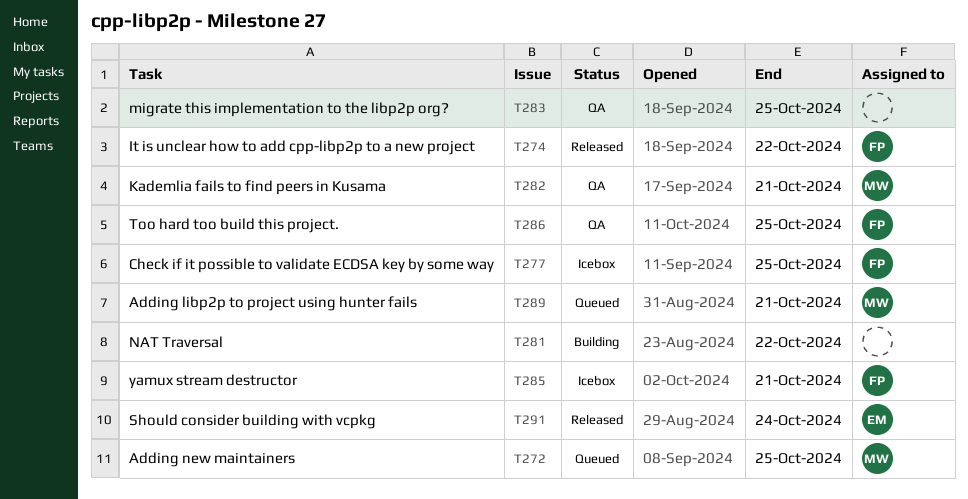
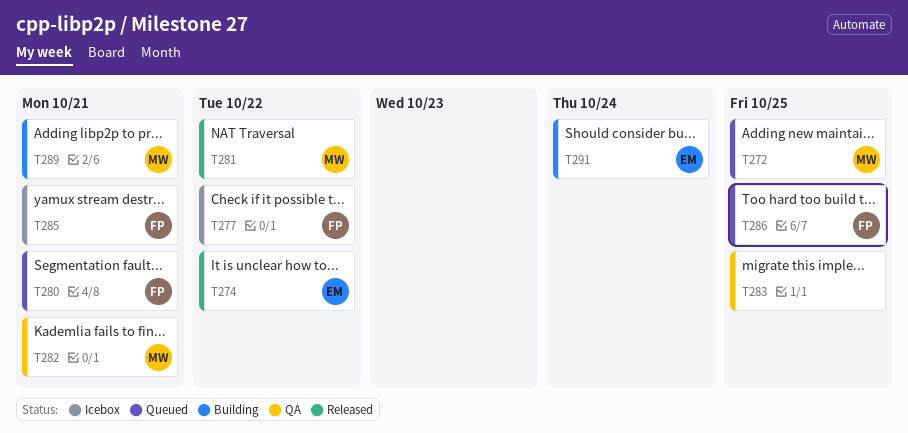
T274, owner: FP -> EM
T277, due: Oct 25 -> Oct 22
T280: none -> present
T281, status: Building -> Released
T281, owner: none -> MW
T286, status: QA -> Queued
T289, status: Queued -> Building
T291, status: Released -> Building

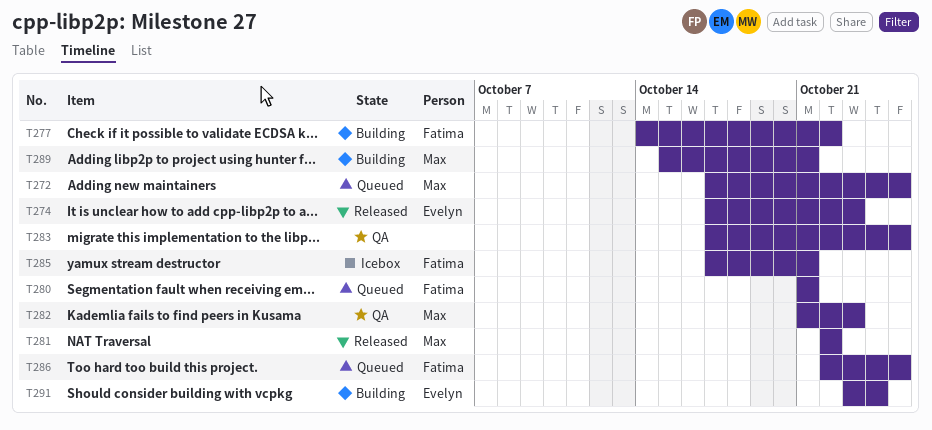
T274, due: Oct 22 -> Oct 23
T277, status: Icebox -> Building
T282, due: Oct 21 -> Oct 23

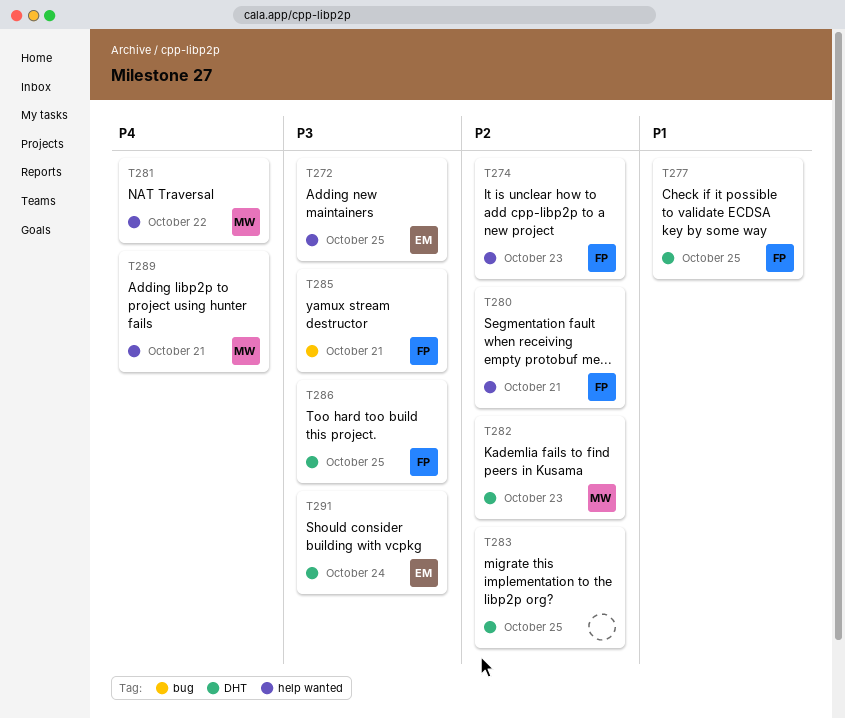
T272, owner: Max -> Evelyn
T274, owner: Evelyn -> Fatima
T277, due: Oct 22 -> Oct 25

